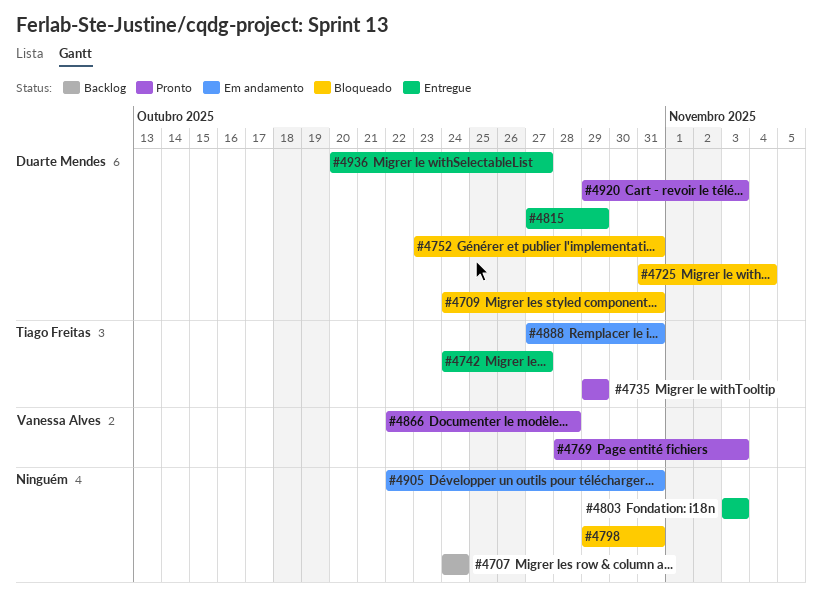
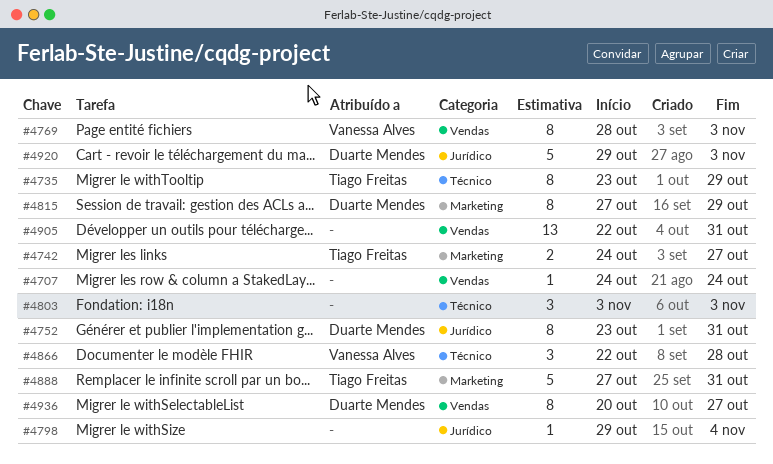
#4709: present -> none
#4725: present -> none
#4735, start: Oct 29 -> Oct 23
#4798, due: Oct 31 -> Nov 4

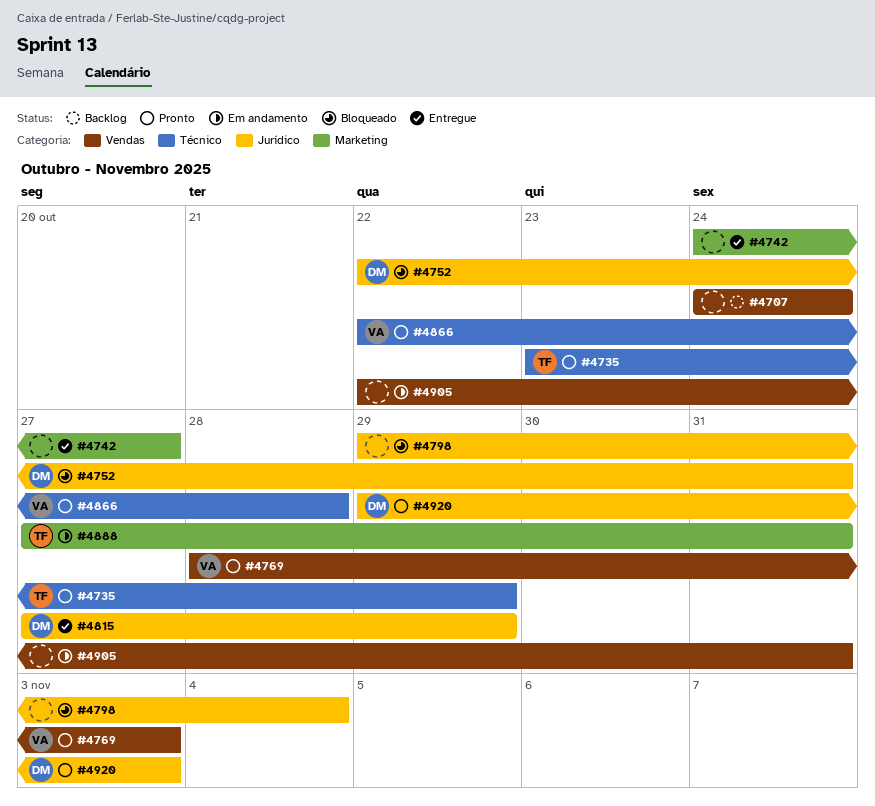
#4742, owner: Tiago Freitas -> none
#4752, start: Oct 23 -> Oct 22
#4803: present -> none
#4815, label: Marketing -> Jurídico
#4936: present -> none

